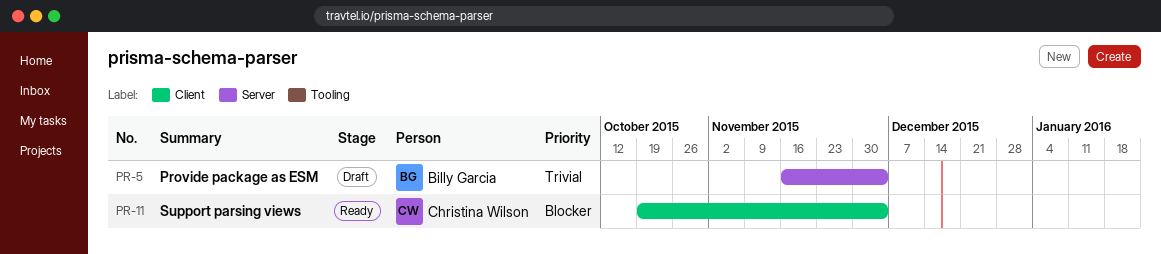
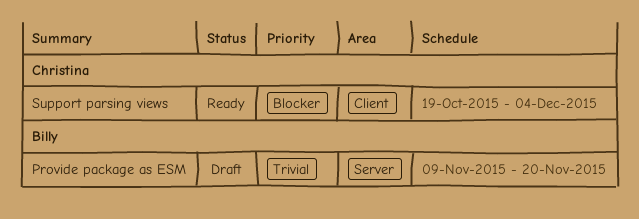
Provide package as ESM, start: Nov 16 -> Nov 9
Provide package as ESM, due: Dec 4 -> Nov 20

